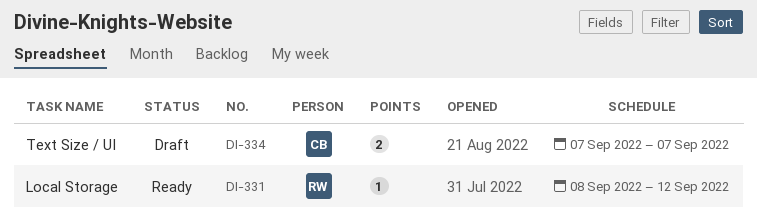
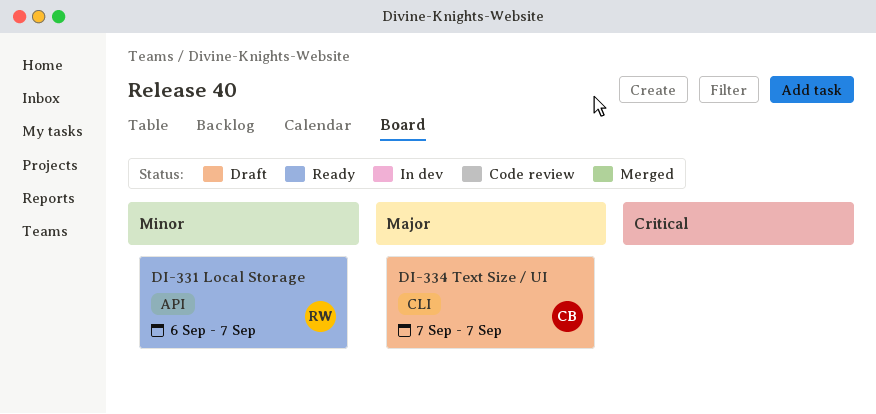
DI-331, start: Sep 8 -> Sep 6
DI-331, due: Sep 12 -> Sep 7

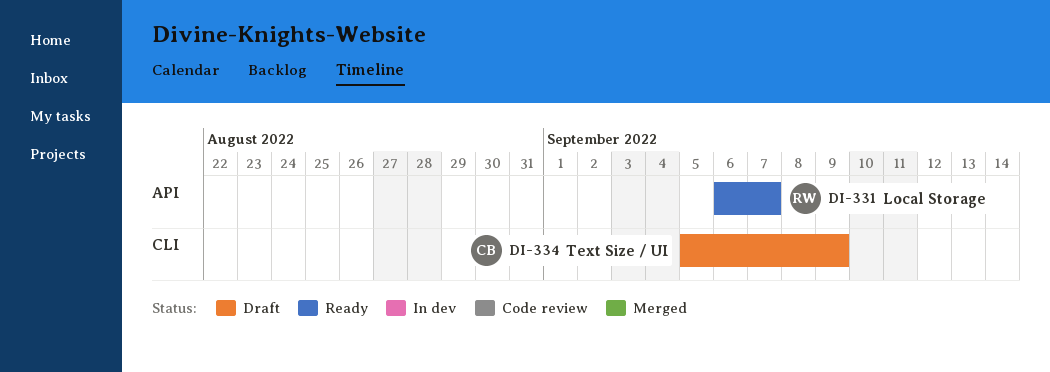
DI-334, start: Sep 7 -> Sep 5
DI-334, due: Sep 7 -> Sep 9

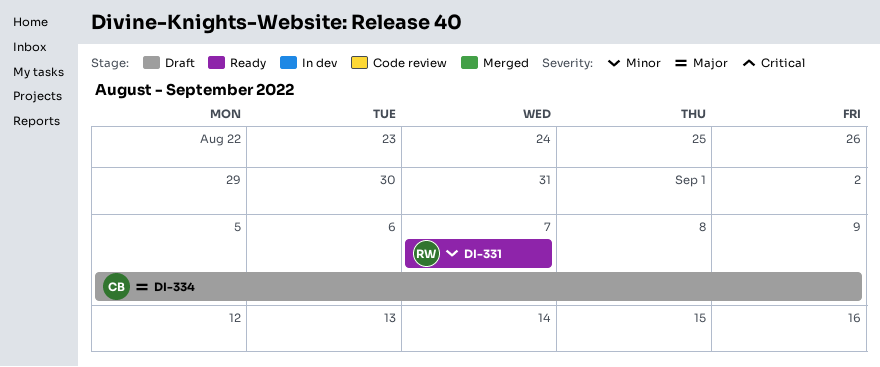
DI-331, start: Sep 6 -> Sep 7

